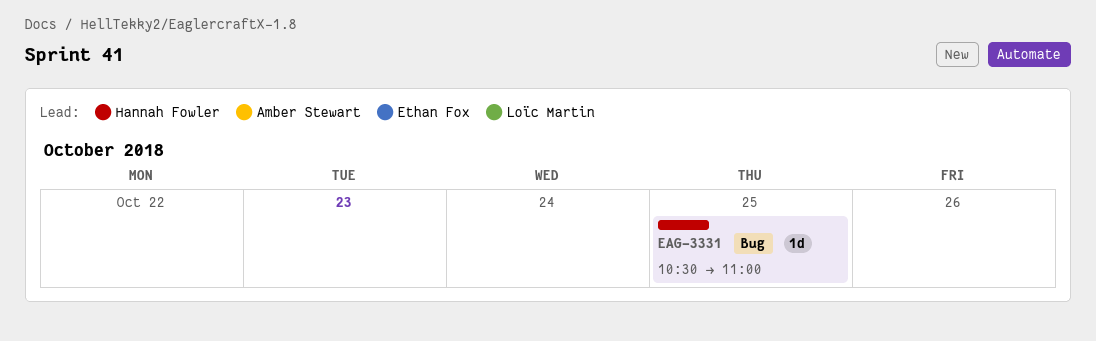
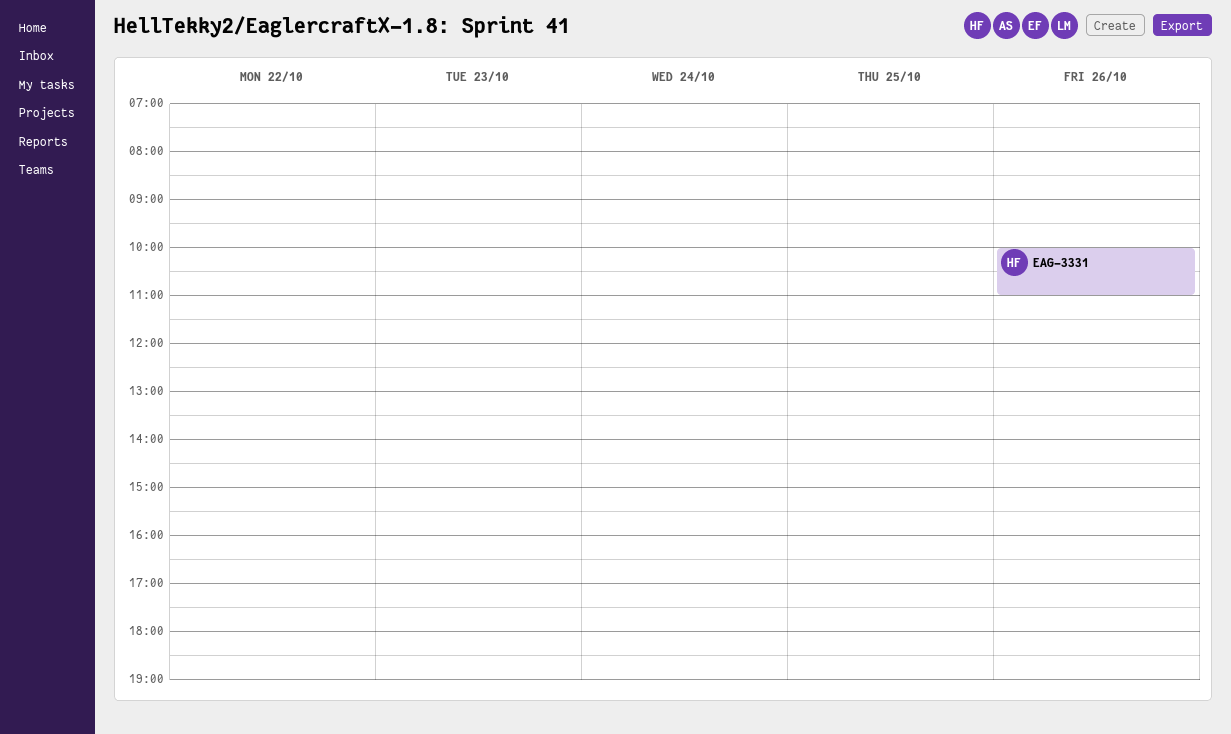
EAG-3331, day: Oct 25 -> Oct 26
EAG-3331, begins: 10:30 -> 10:00

